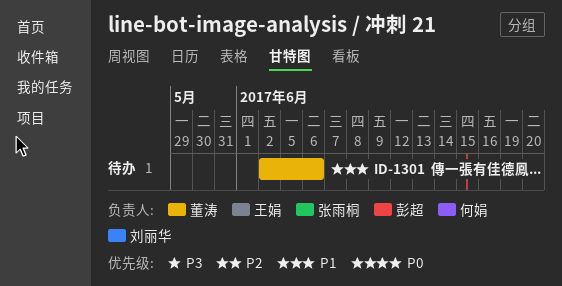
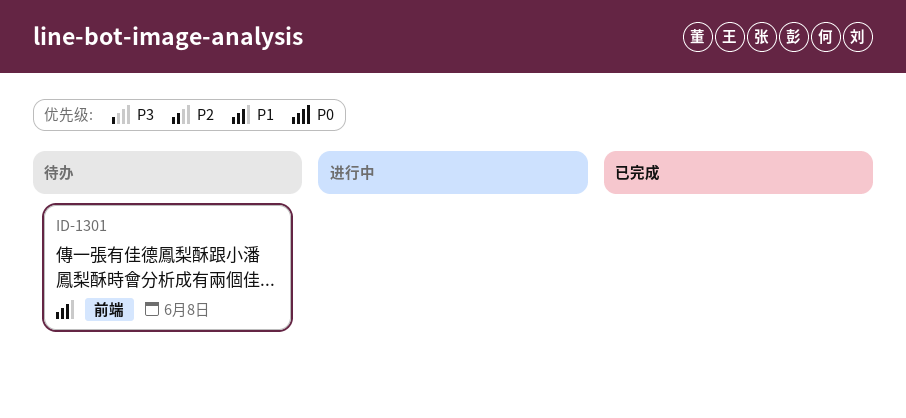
ID-1301, due: Jun 6 -> Jun 8

